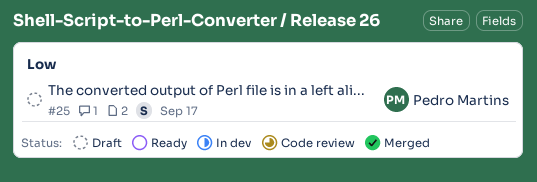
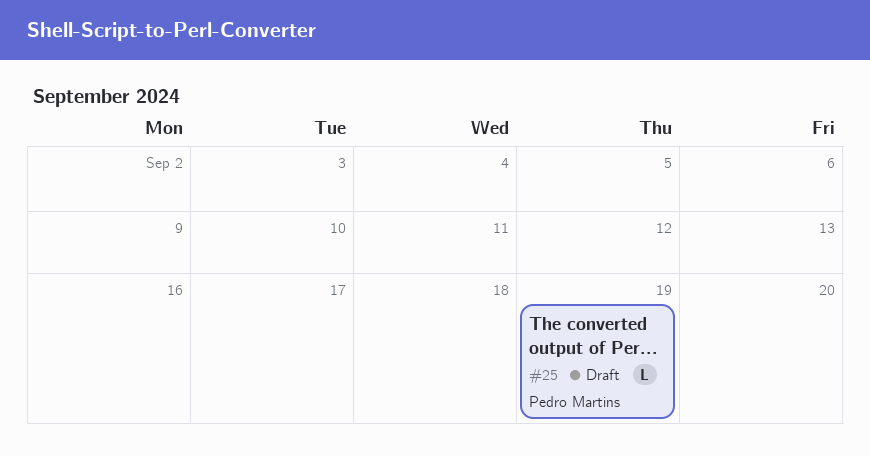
#25, estimate: S -> L
#25, due: Sep 17 -> Sep 19

